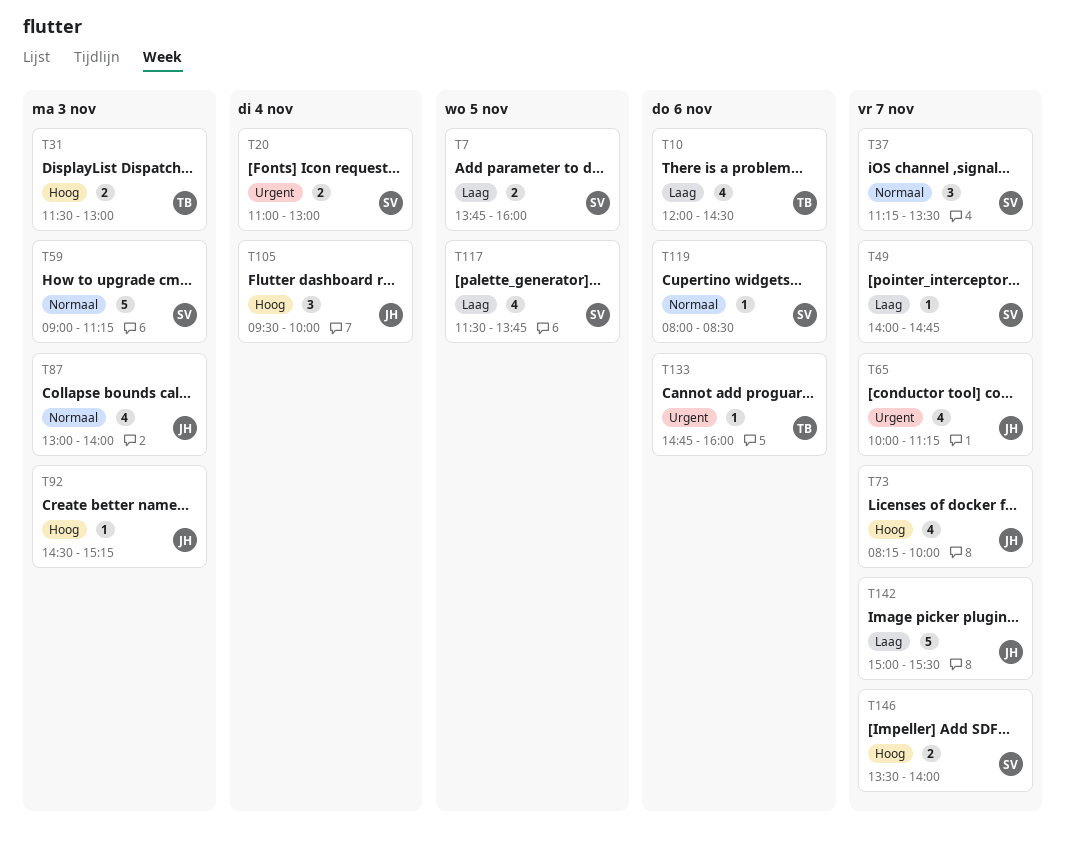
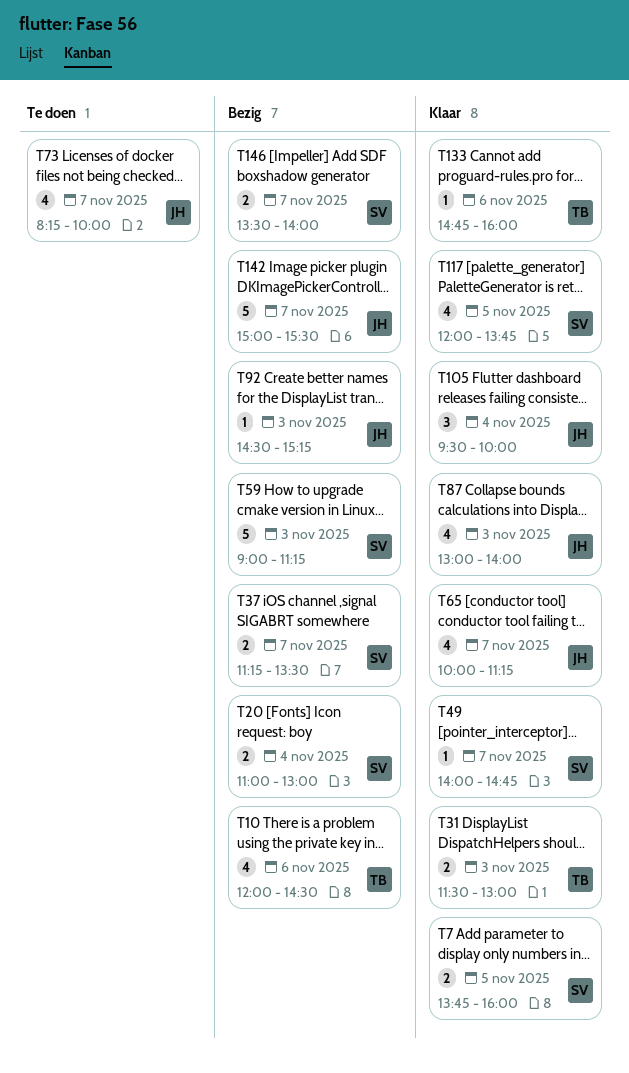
T37, estimate: 3 -> 2
T117, begins: 11:30 -> 12:00
T119: present -> none

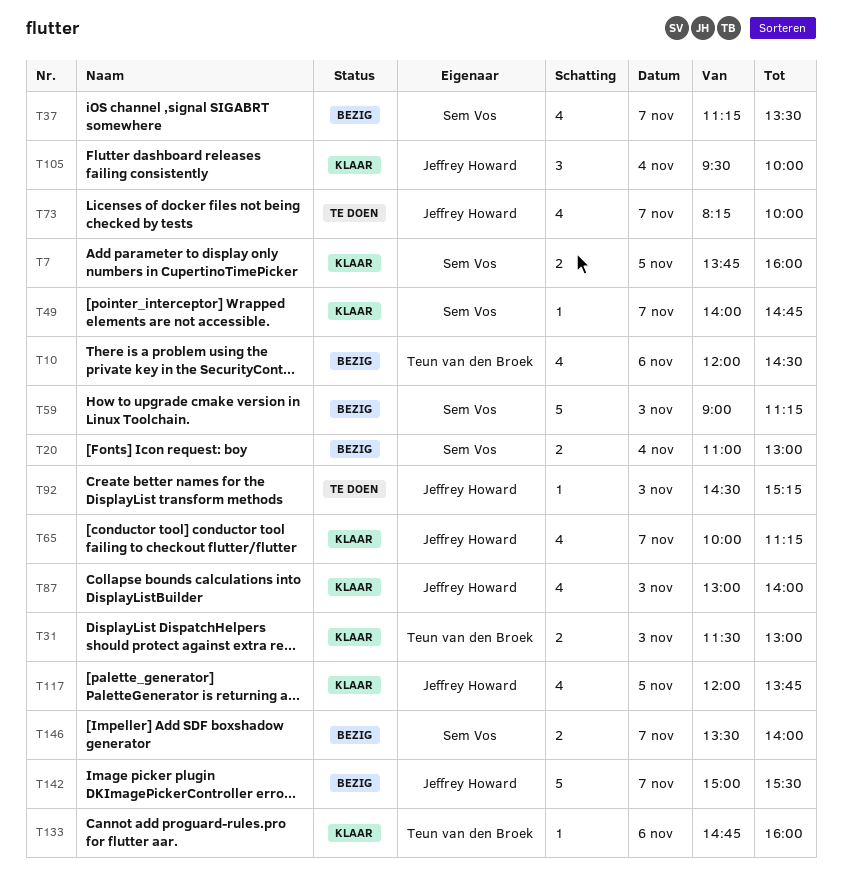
T37, estimate: 2 -> 4
T92, status: Bezig -> Te doen
T117, owner: Sem Vos -> Jeffrey Howard

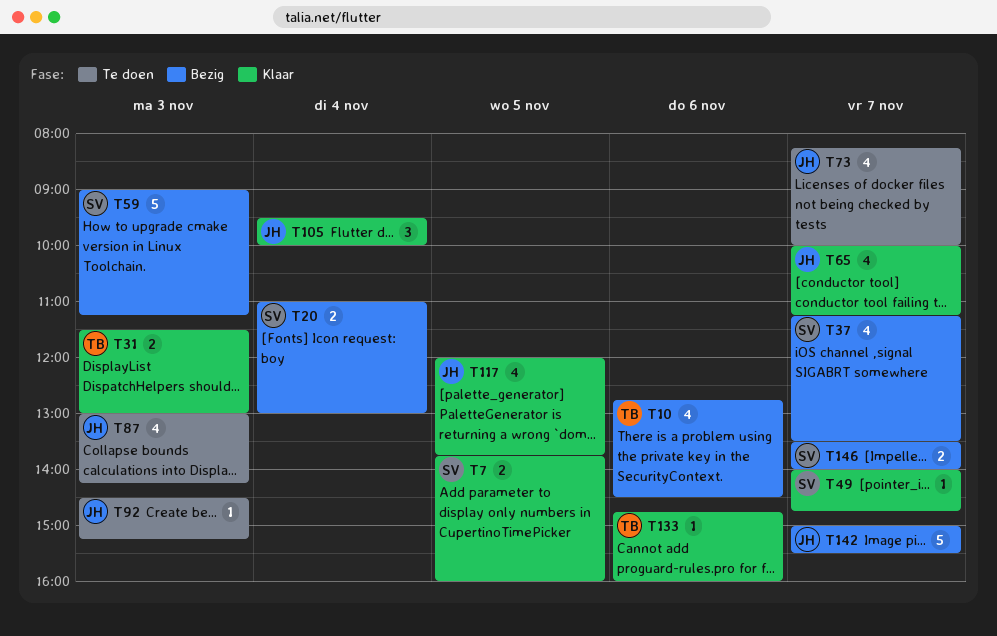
T10, begins: 12:00 -> 12:45
T87, status: Klaar -> Te doen
T87, ends: 14:00 -> 14:15

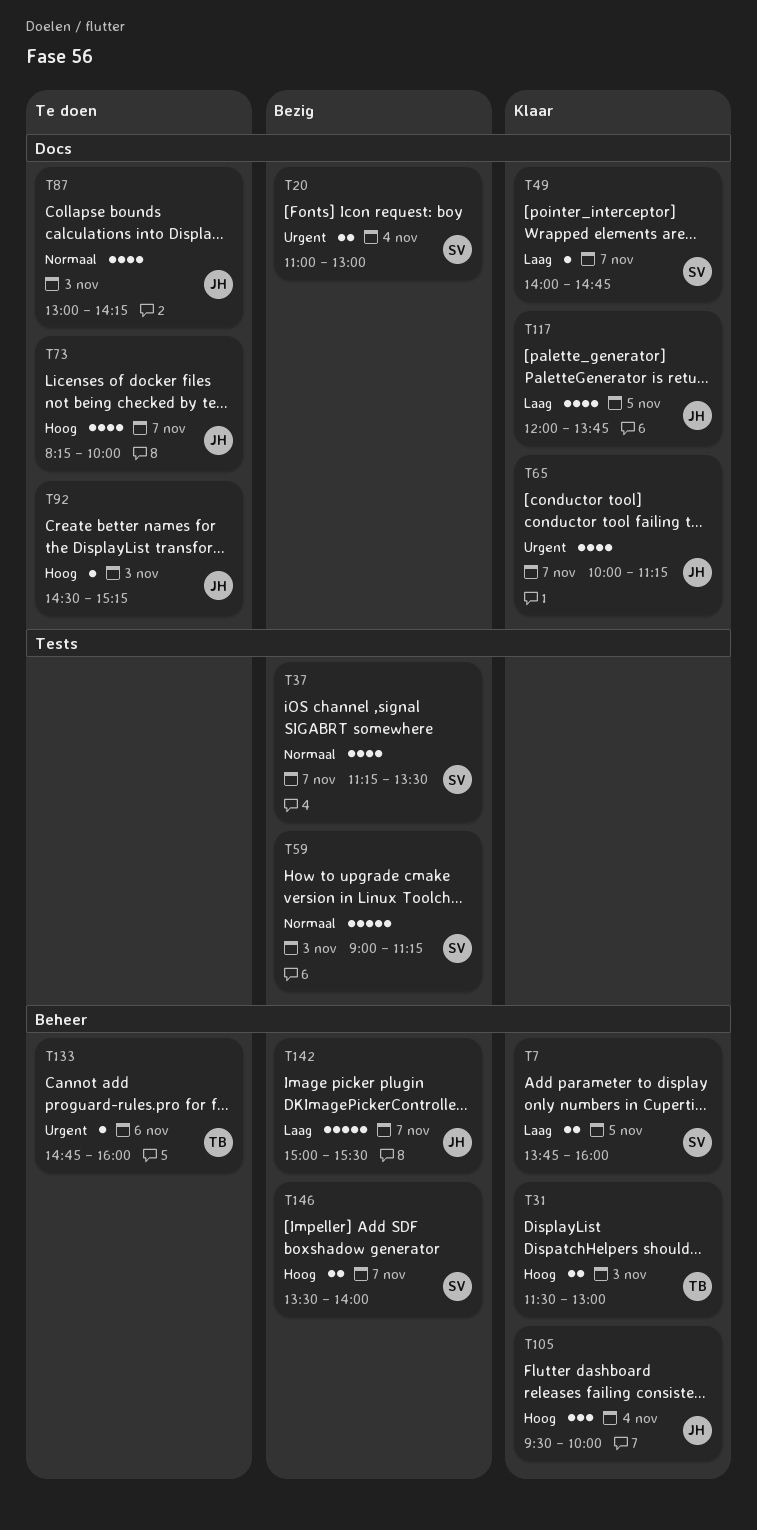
T10: present -> none
T133, status: Klaar -> Te doen

